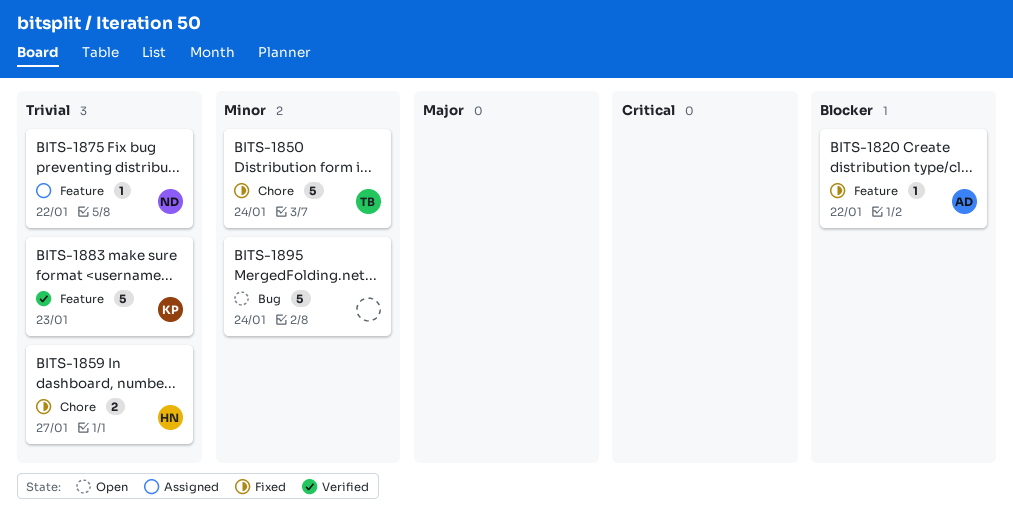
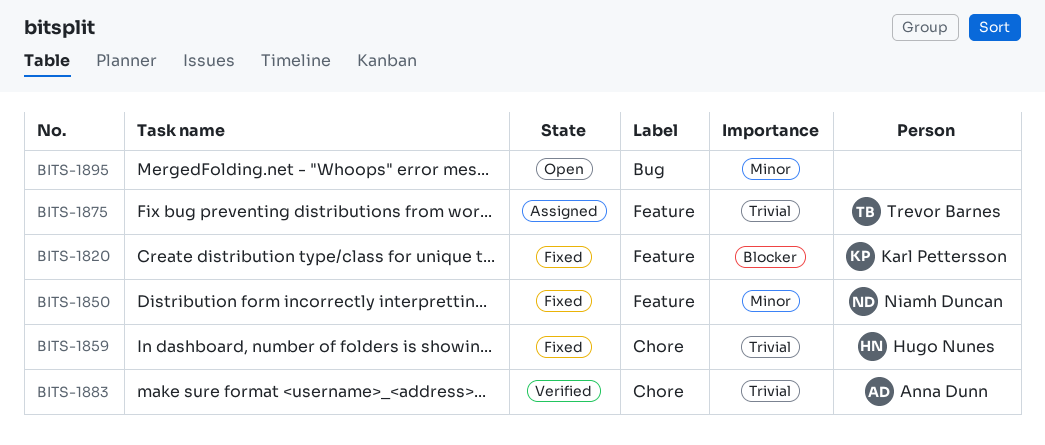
BITS-1820, owner: Anna Dunn -> Karl Pettersson
BITS-1850, owner: Trevor Barnes -> Niamh Duncan
BITS-1850, label: Chore -> Feature
BITS-1875, owner: Niamh Duncan -> Trevor Barnes
BITS-1883, owner: Karl Pettersson -> Anna Dunn
BITS-1883, label: Feature -> Chore

